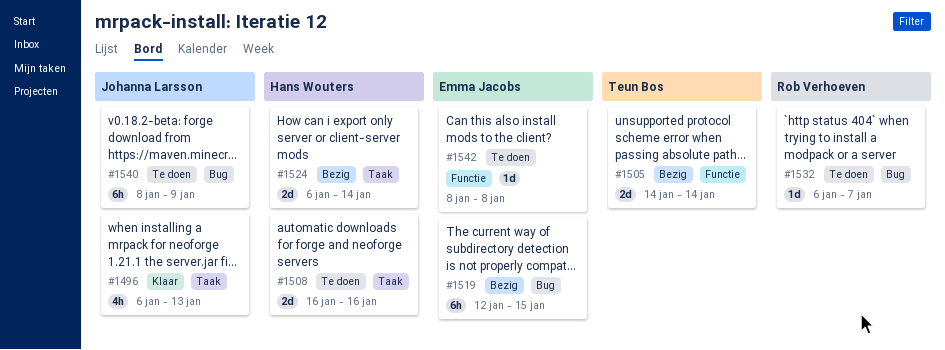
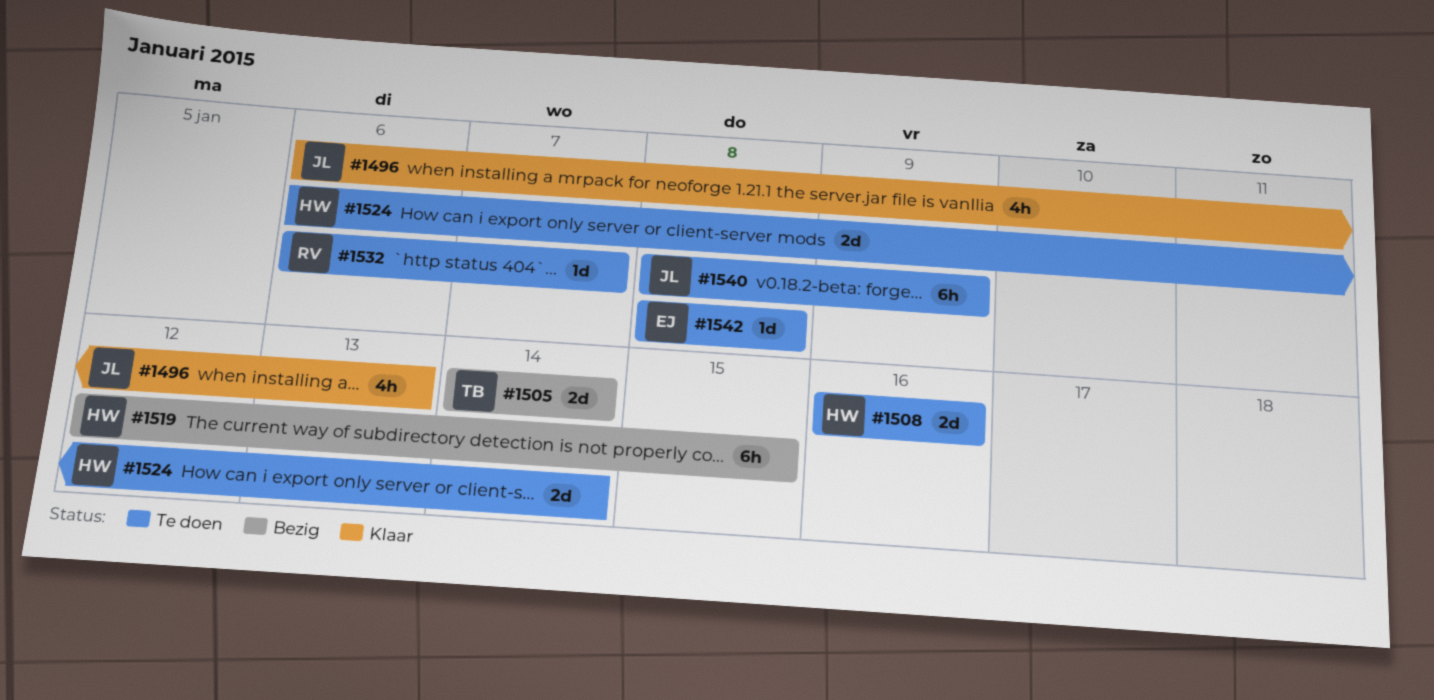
#1519, owner: Emma Jacobs -> Hans Wouters
#1524, status: Bezig -> Te doen

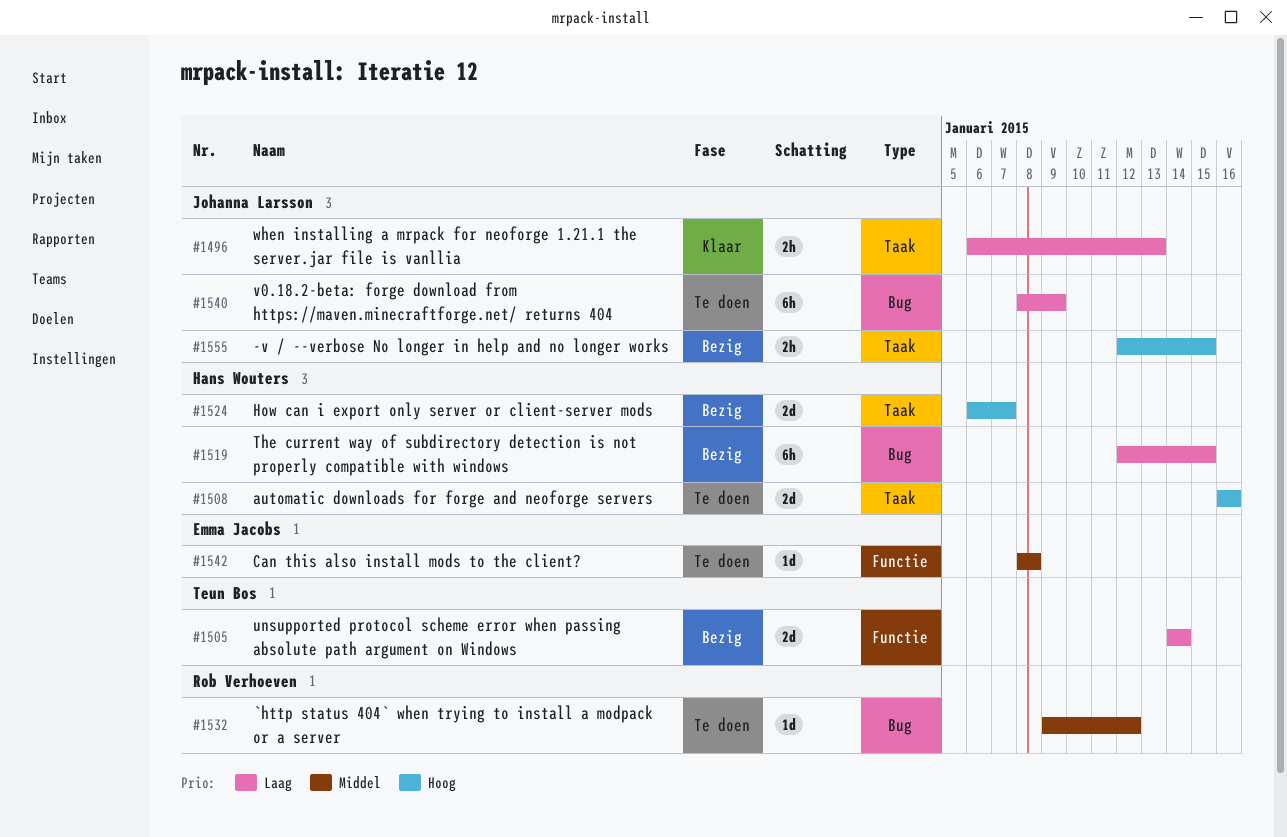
#1496, estimate: 4h -> 2h
#1524, status: Te doen -> Bezig
#1524, due: Jan 14 -> Jan 7
#1532, start: Jan 6 -> Jan 9
#1532, due: Jan 7 -> Jan 12
#1555: none -> present

